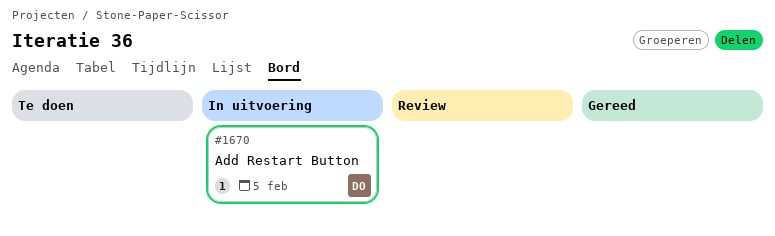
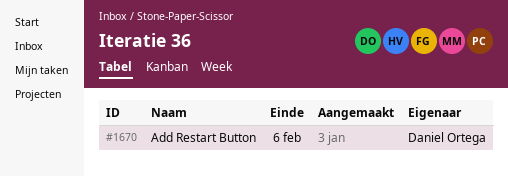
#1670, due: Feb 5 -> Feb 6

